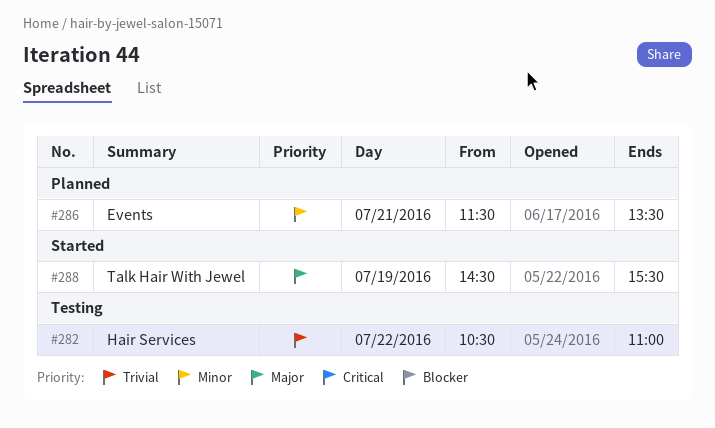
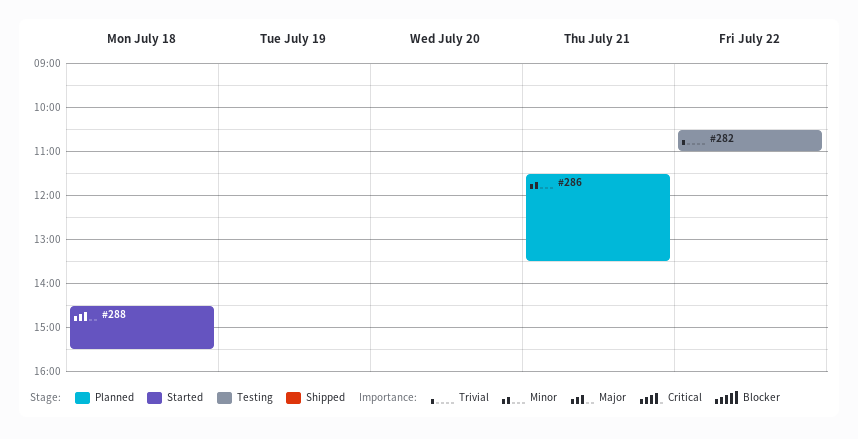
#288, day: Jul 19 -> Jul 18

